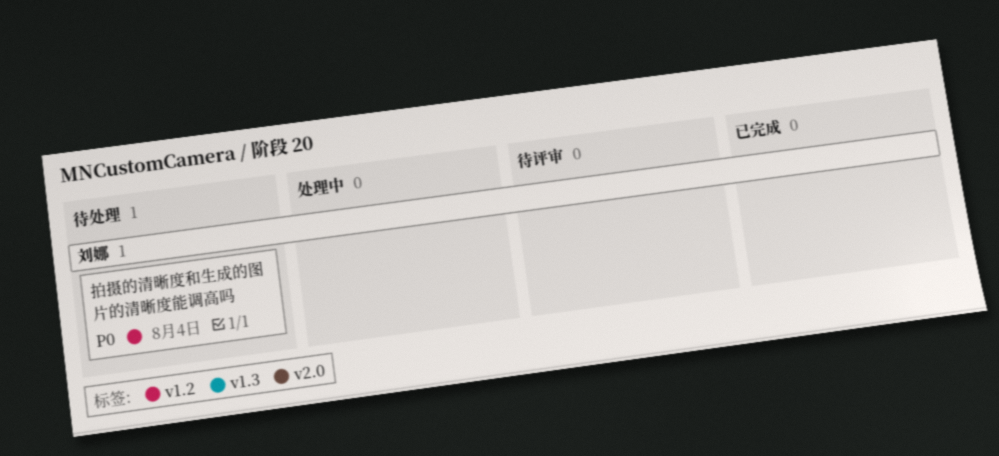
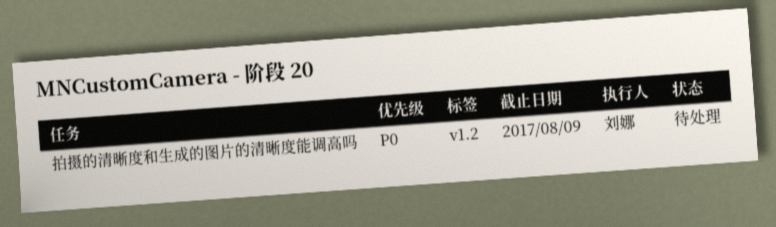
拍摄的清晰度和生成的图片的清晰度能调高吗, due: Aug 4 -> Aug 9

